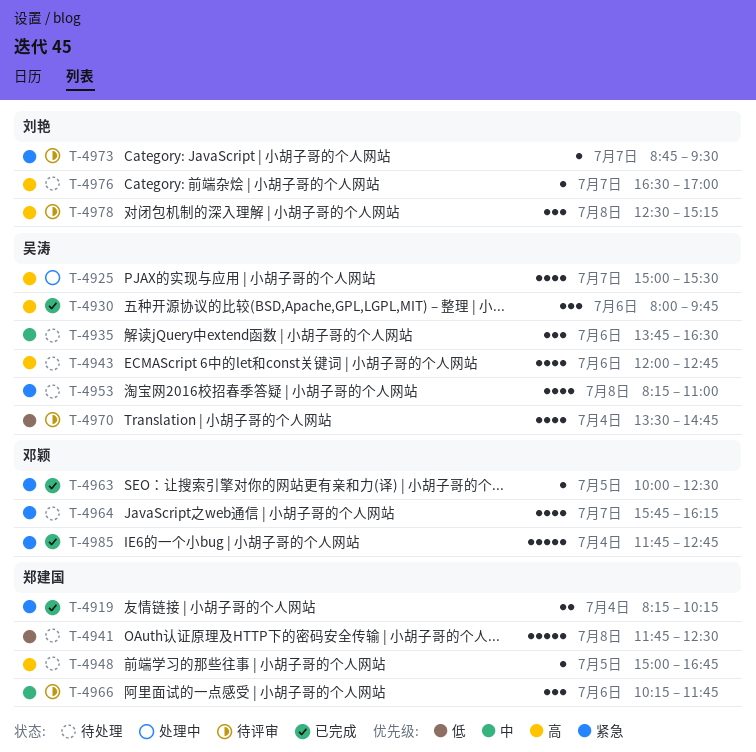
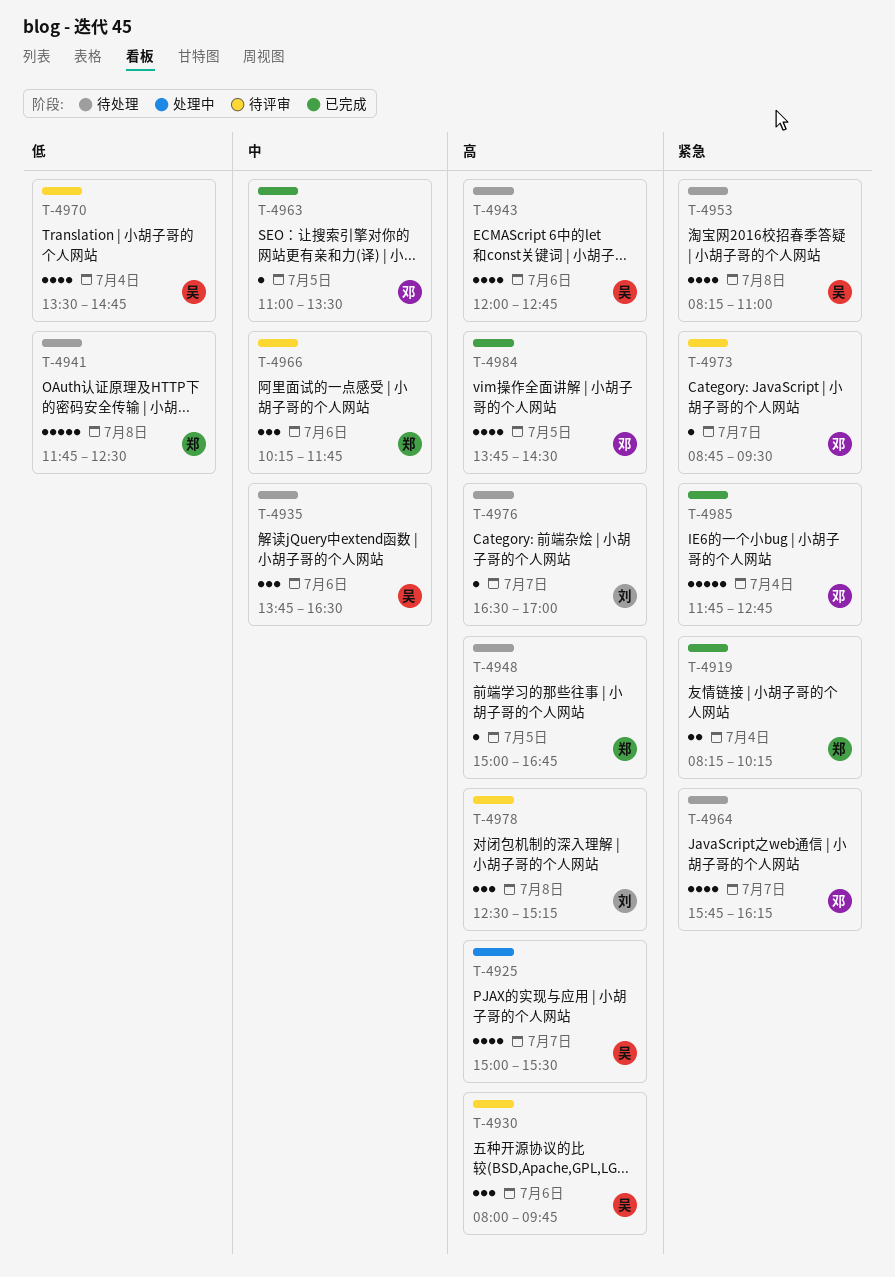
T-4930, status: 已完成 -> 待评审
T-4963, priority: 紧急 -> 中
T-4963, begins: 10:00 -> 11:00
T-4963, ends: 12:30 -> 13:30
T-4973, owner: 刘艳 -> 邓颖
T-4984: none -> present

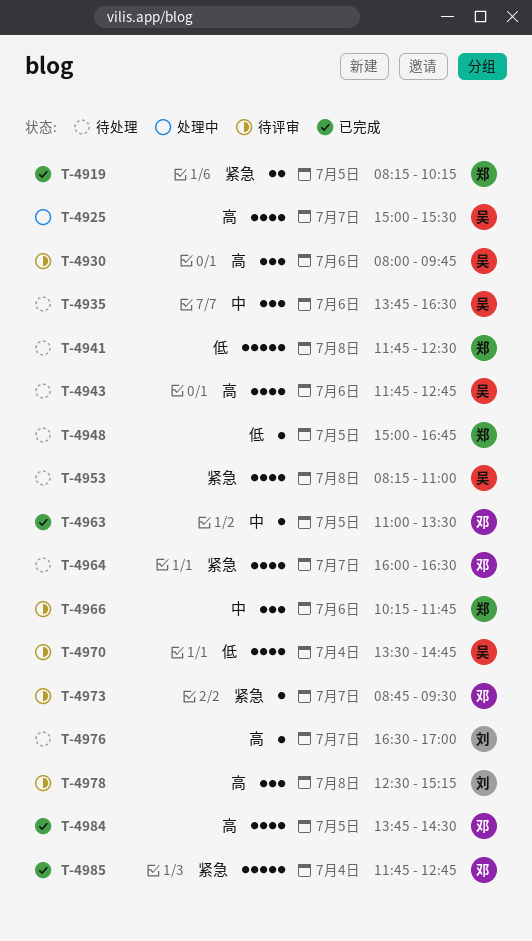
T-4919, day: Jul 4 -> Jul 5
T-4943, begins: 12:00 -> 11:45
T-4948, priority: 高 -> 低
T-4964, begins: 15:45 -> 16:00
T-4964, ends: 16:15 -> 16:30

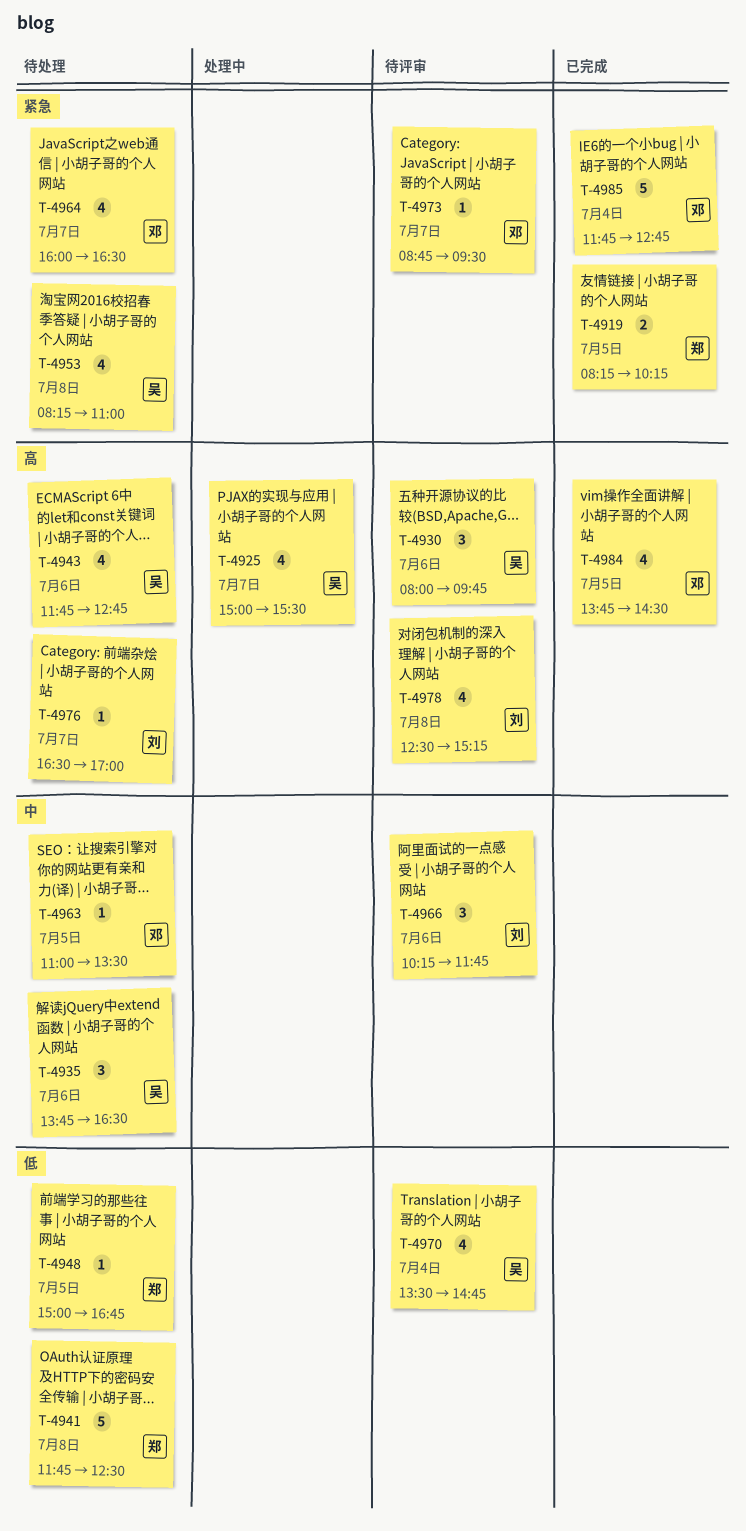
T-4963, status: 已完成 -> 待处理
T-4966, owner: 郑 -> 刘
T-4978, estimate: 3 -> 4

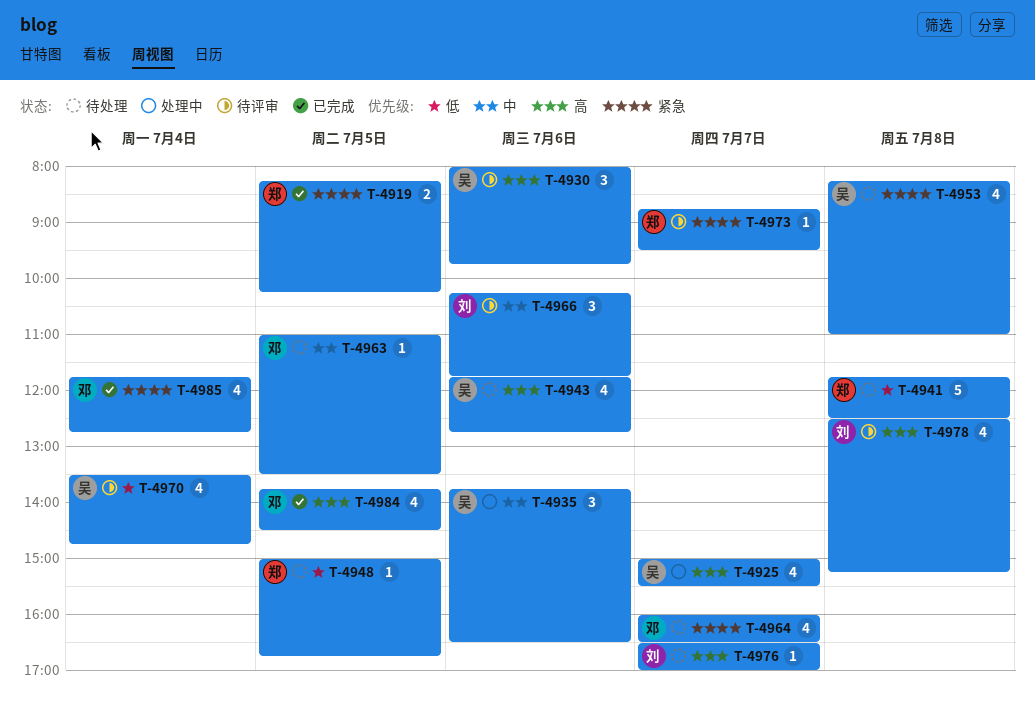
T-4935, status: 待处理 -> 处理中
T-4973, owner: 邓 -> 郑
T-4985, estimate: 5 -> 4

